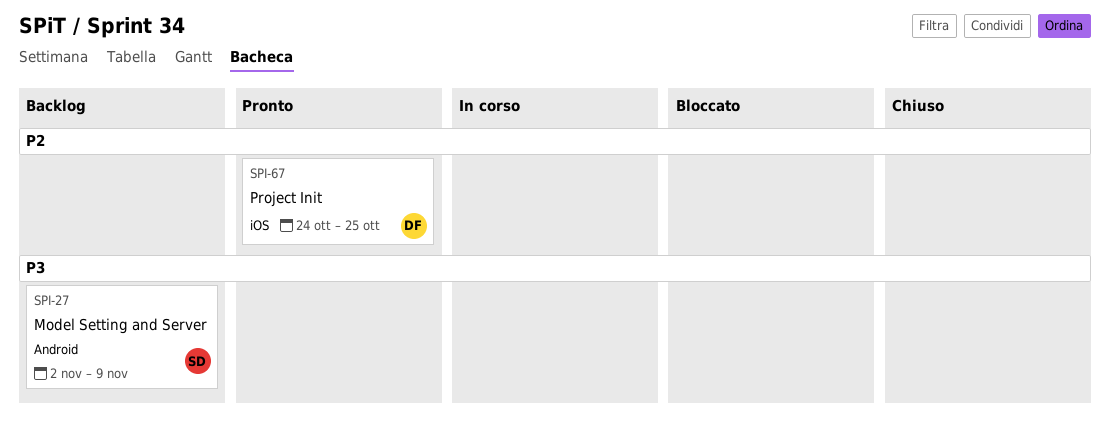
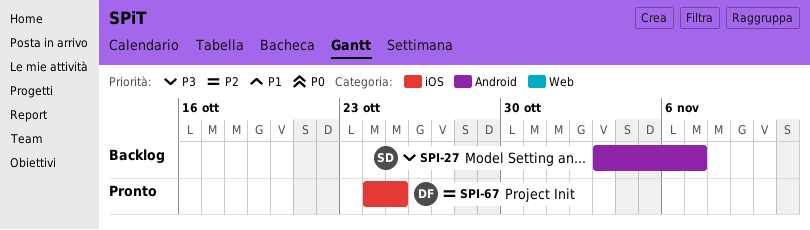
SPI-27, start: Nov 2 -> Nov 3
SPI-27, due: Nov 9 -> Nov 7

